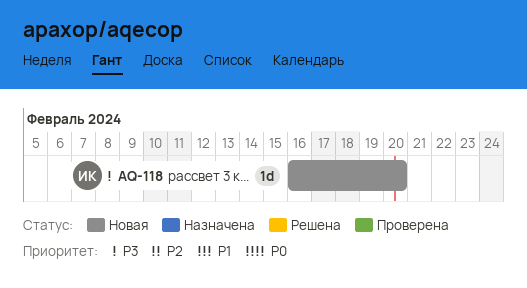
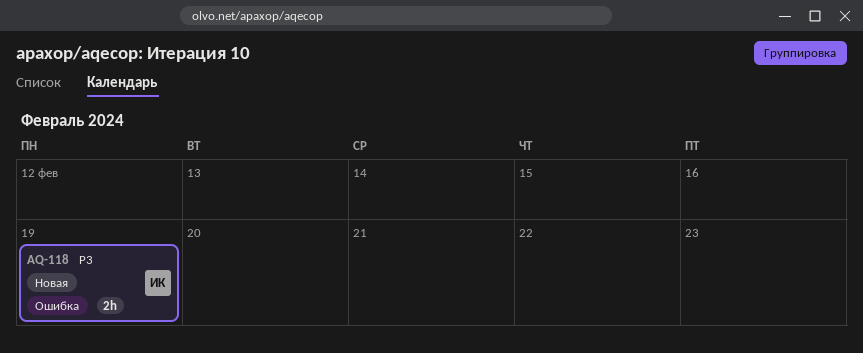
AQ-118, estimate: 1d -> 2h
AQ-118, due: Feb 20 -> Feb 19

